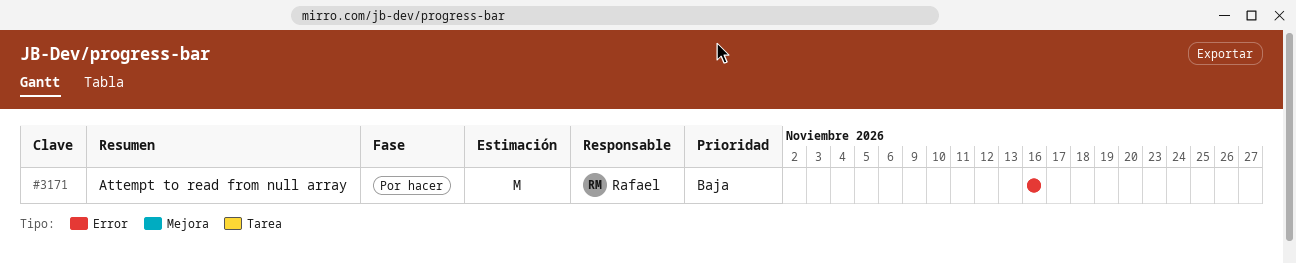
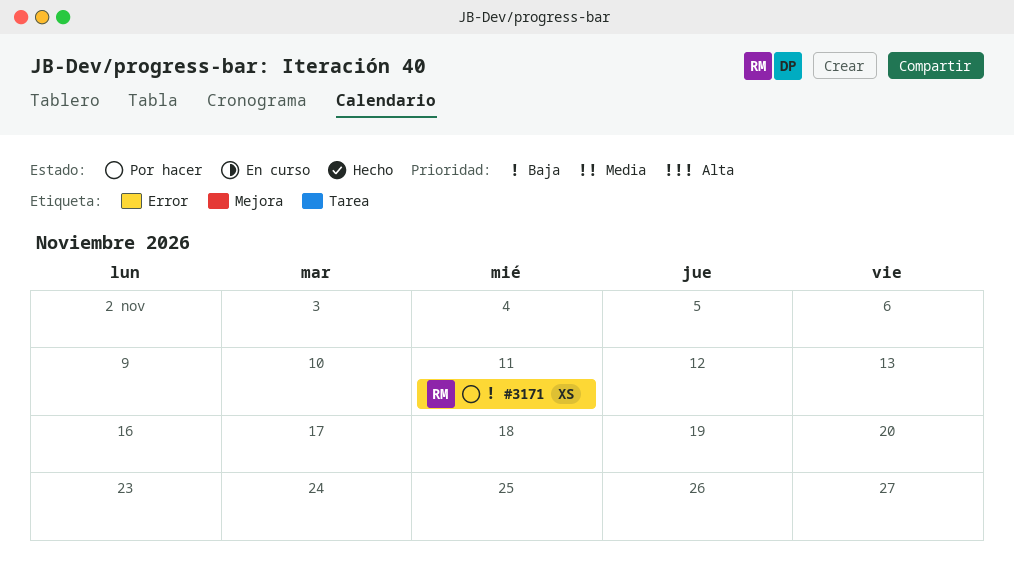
#3171, estimate: M -> XS
#3171, start: Nov 16 -> Nov 11
#3171, due: Nov 16 -> Nov 11

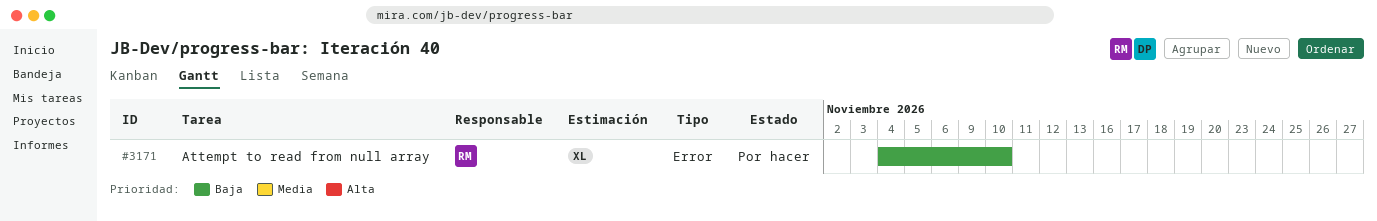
#3171, estimate: XS -> XL
#3171, start: Nov 11 -> Nov 4
#3171, due: Nov 11 -> Nov 10

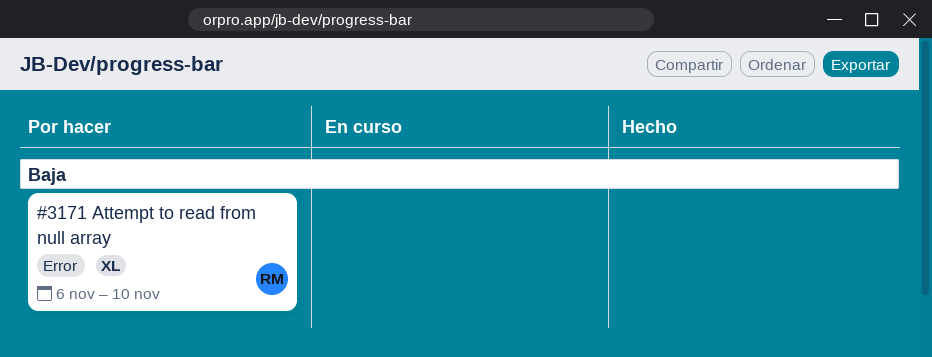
#3171, start: Nov 4 -> Nov 6

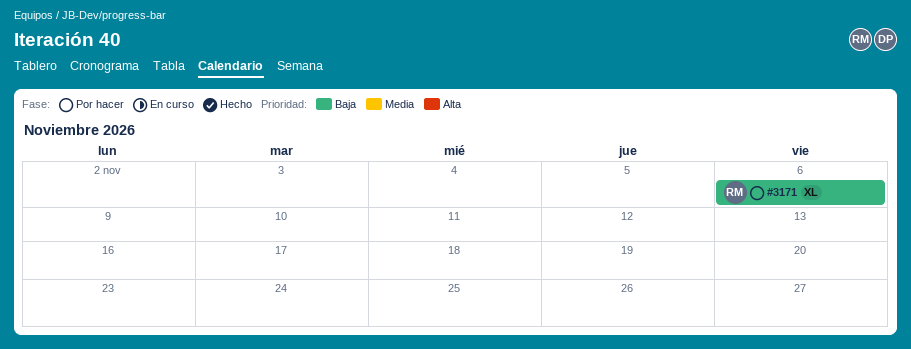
#3171, due: Nov 10 -> Nov 6

